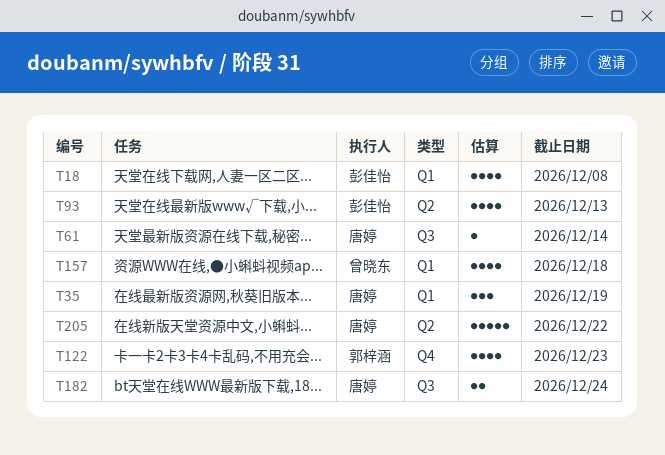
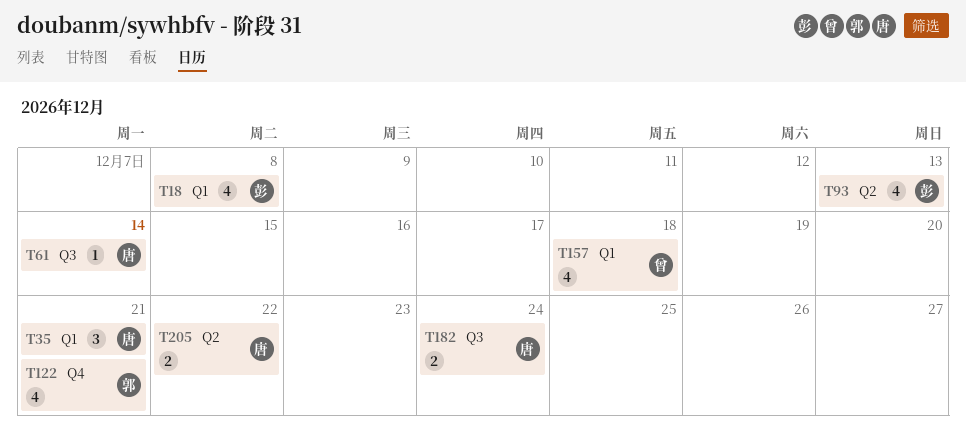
T35, due: Dec 19 -> Dec 21
T122, due: Dec 23 -> Dec 21
T205, estimate: 5 -> 2

